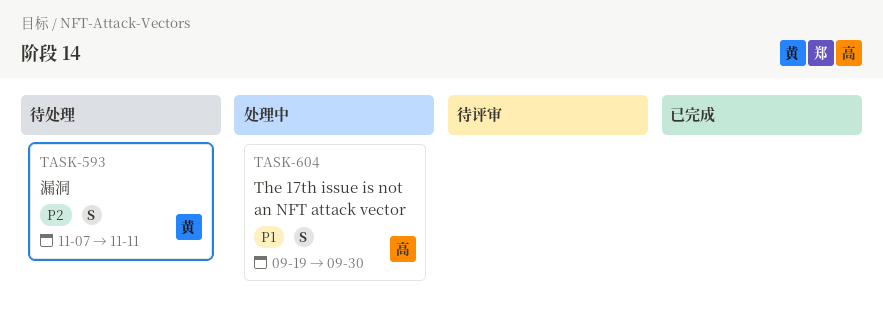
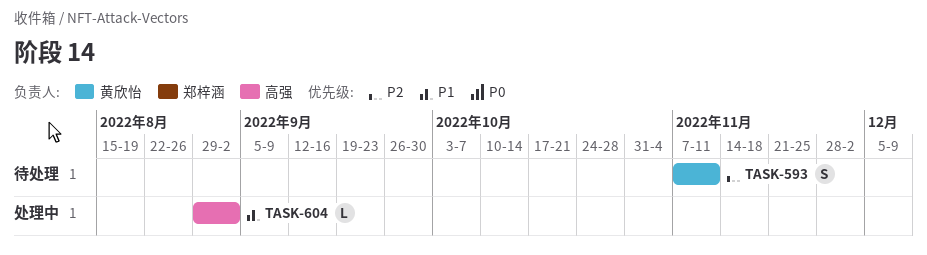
TASK-604, estimate: S -> L
TASK-604, start: Sep 19 -> Aug 29
TASK-604, due: Sep 30 -> Sep 2

